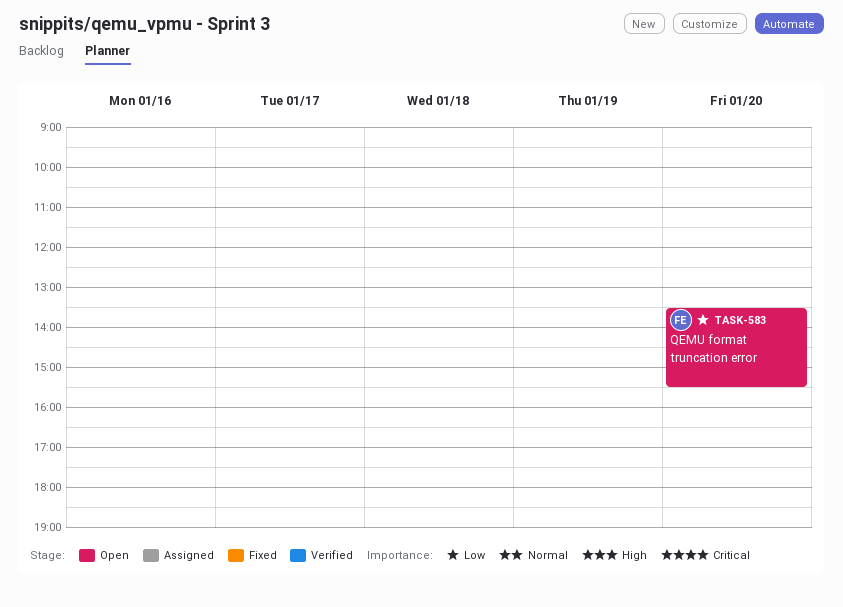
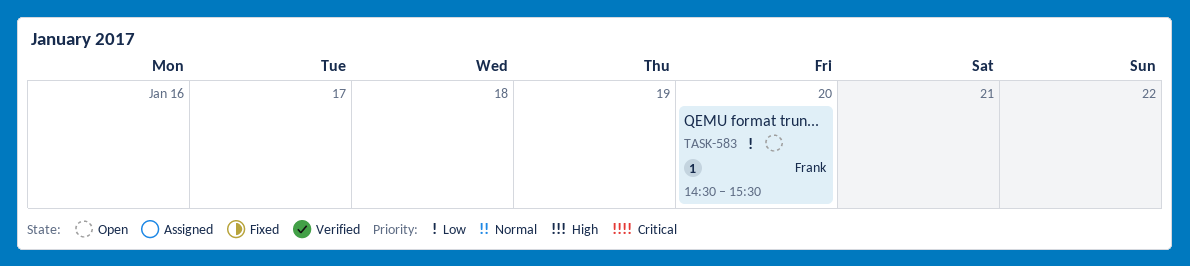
TASK-583, begins: 13:30 -> 14:30

